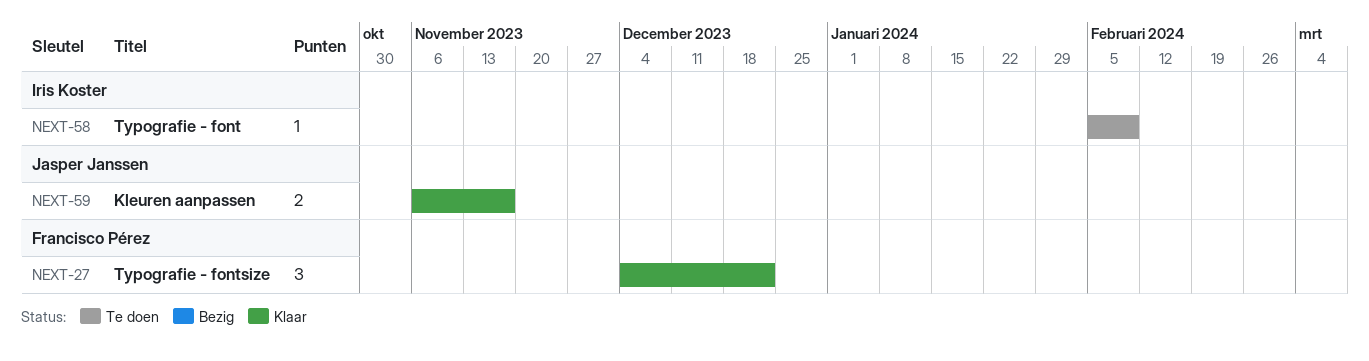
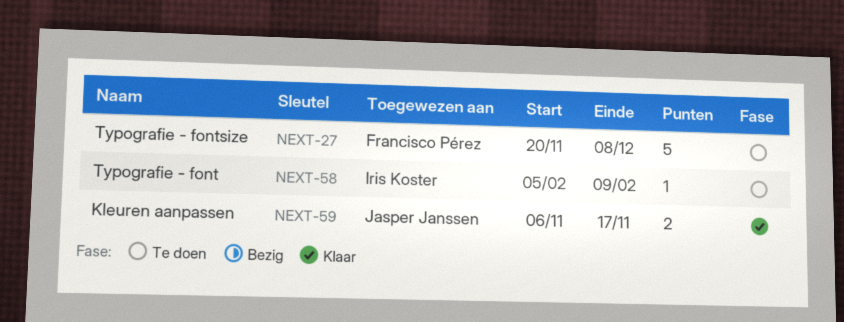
NEXT-27, status: Klaar -> Te doen
NEXT-27, estimate: 3 -> 5
NEXT-27, start: Dec 4 -> Nov 20
NEXT-27, due: Dec 22 -> Dec 8

